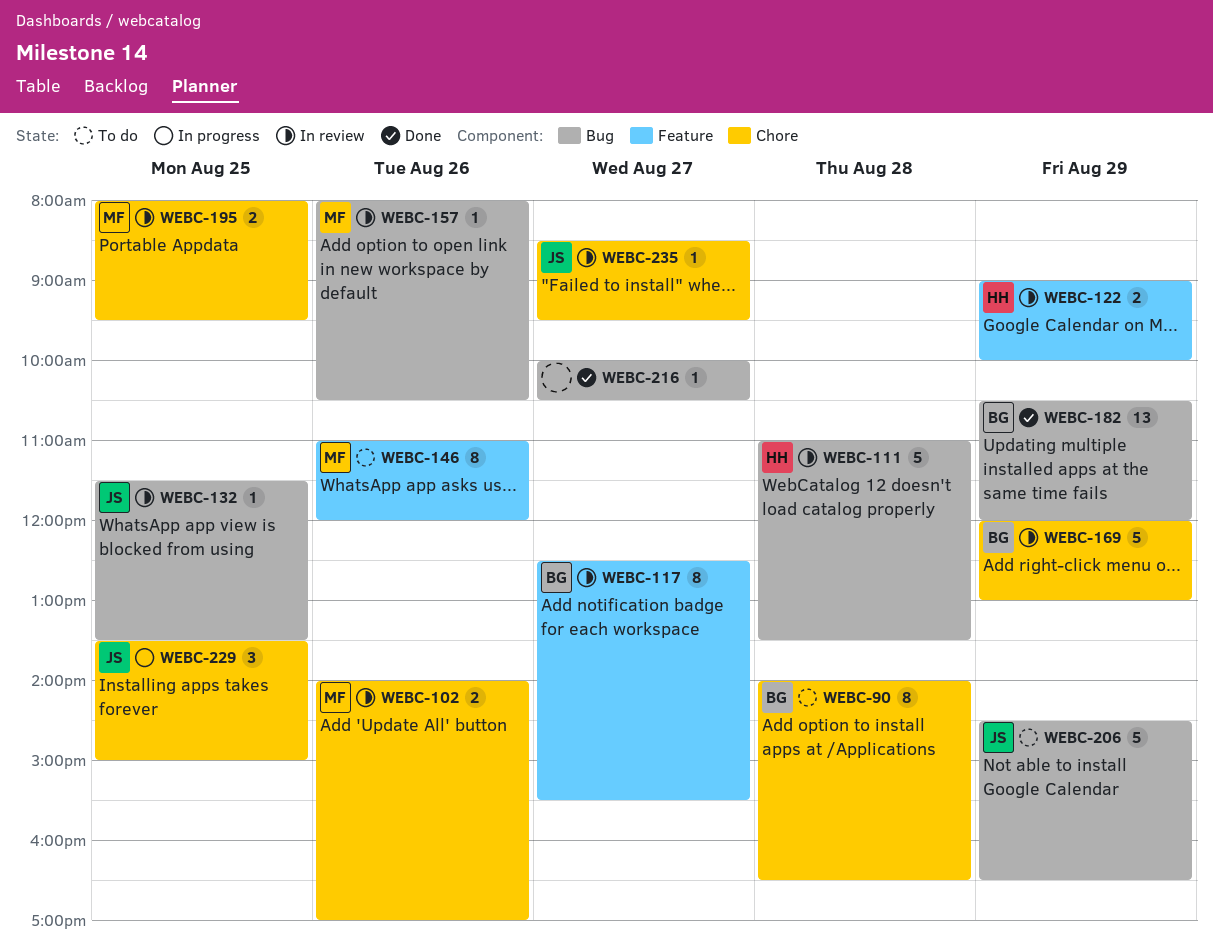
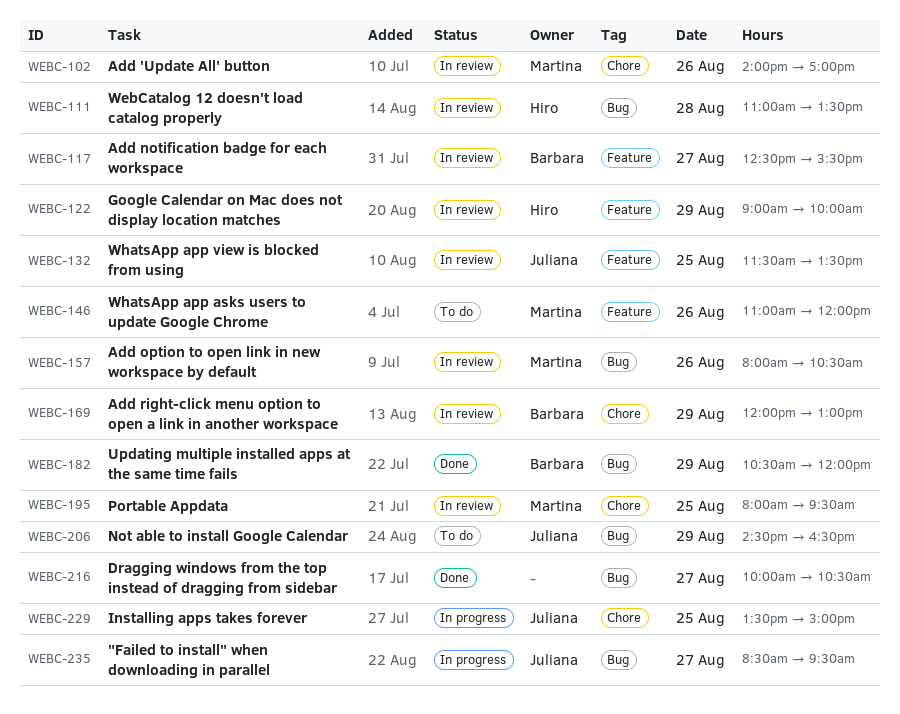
WEBC-90: present -> none
WEBC-132, label: Bug -> Feature
WEBC-235, status: In review -> In progress
WEBC-235, label: Chore -> Bug

